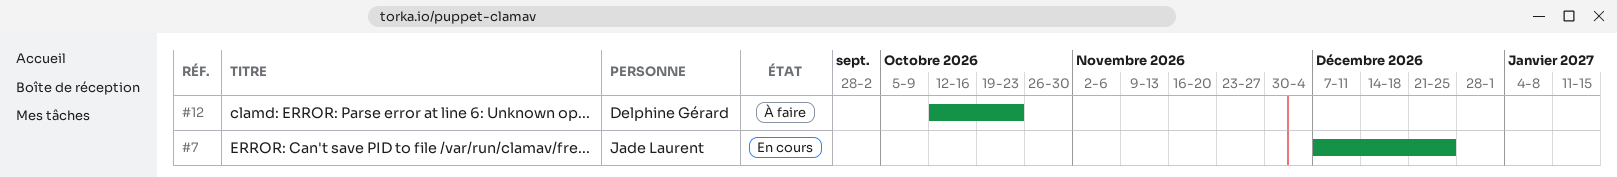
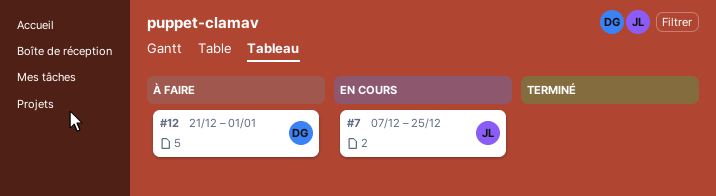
#12, start: Oct 12 -> Dec 21
#12, due: Oct 23 -> Jan 1

